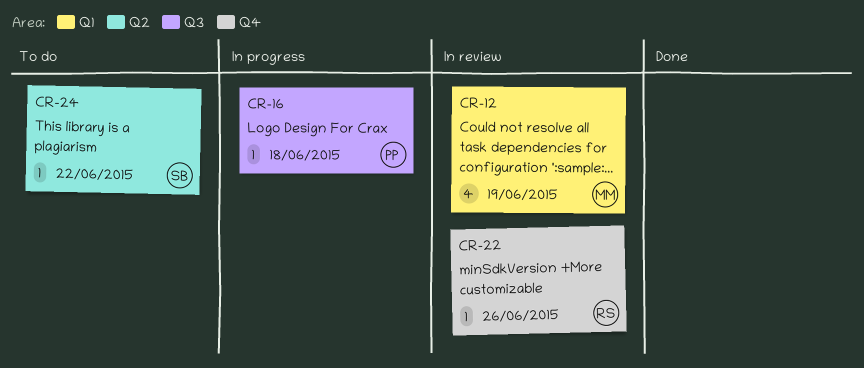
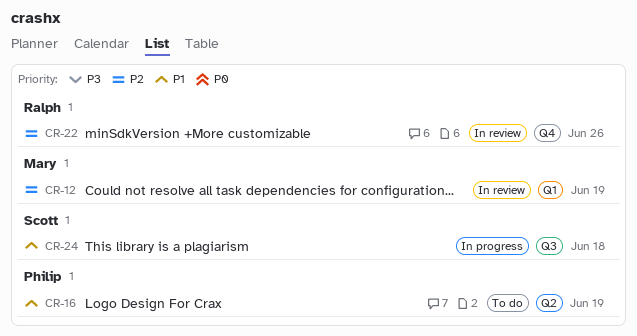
CR-16, status: In progress -> To do
CR-16, label: Q3 -> Q2
CR-16, due: Jun 18 -> Jun 19
CR-24, status: To do -> In progress
CR-24, label: Q2 -> Q3
CR-24, due: Jun 22 -> Jun 18

